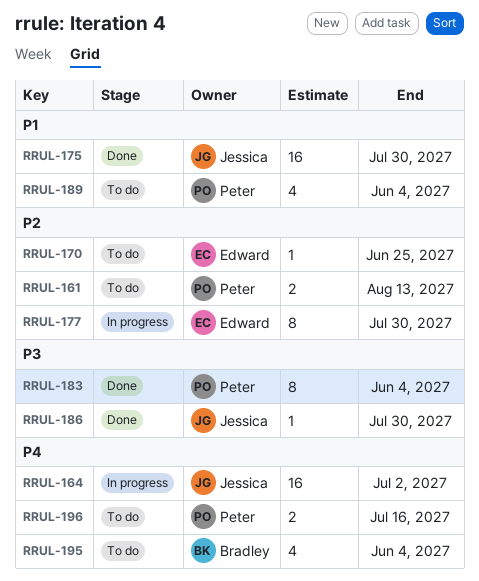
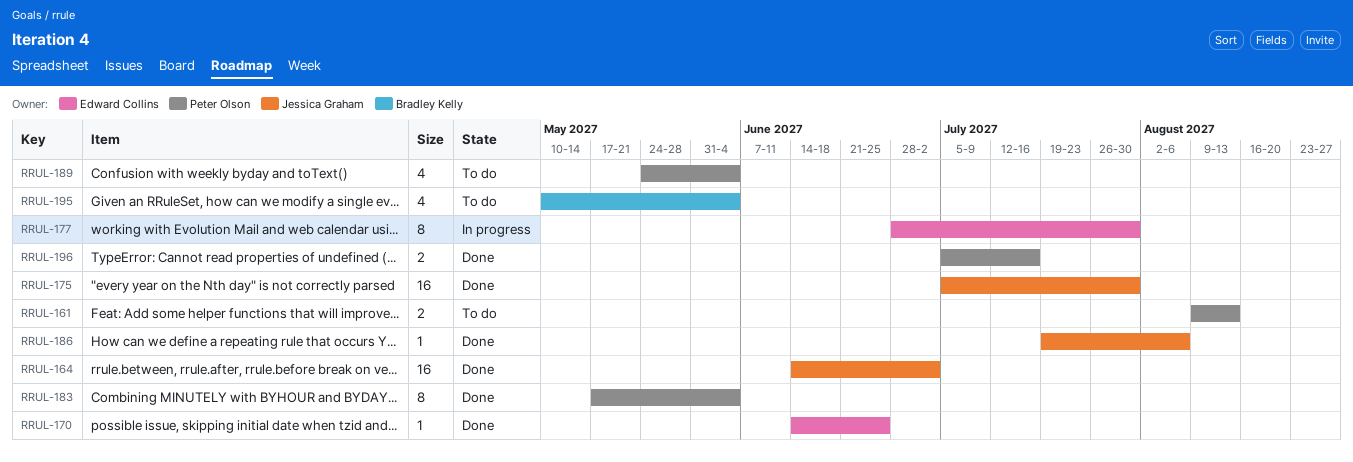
RRUL-164, status: In progress -> Done
RRUL-170, status: To do -> Done
RRUL-186, due: Jul 30 -> Aug 6
RRUL-196, status: To do -> Done

